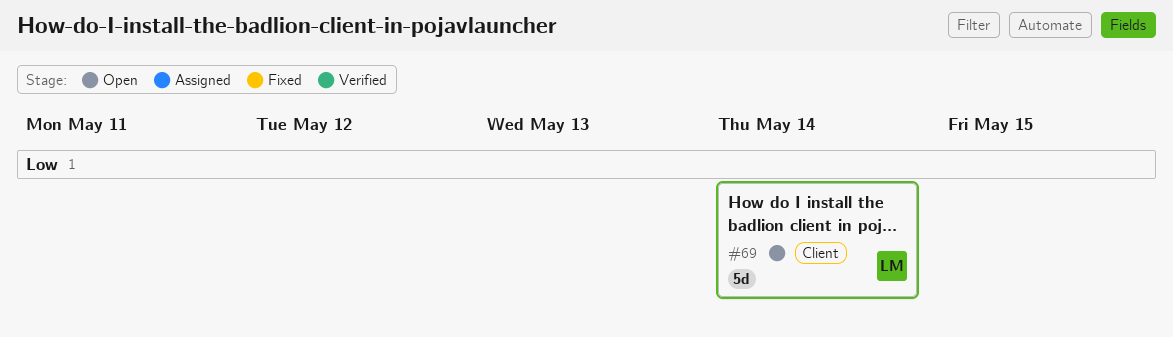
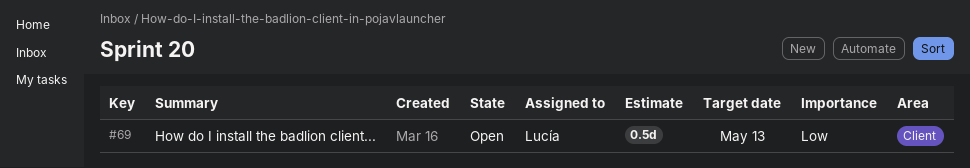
#69, estimate: 5d -> 0.5d
#69, due: May 14 -> May 13

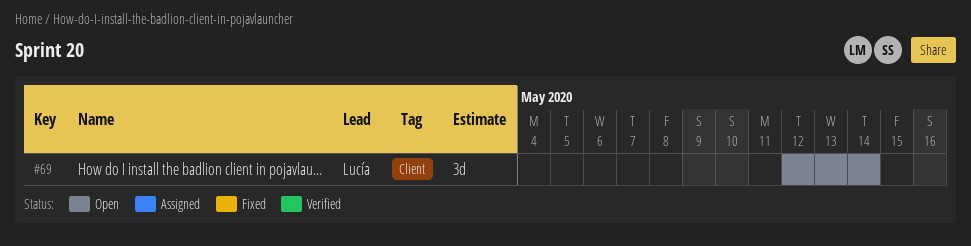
#69, estimate: 0.5d -> 3d
#69, due: May 13 -> May 14

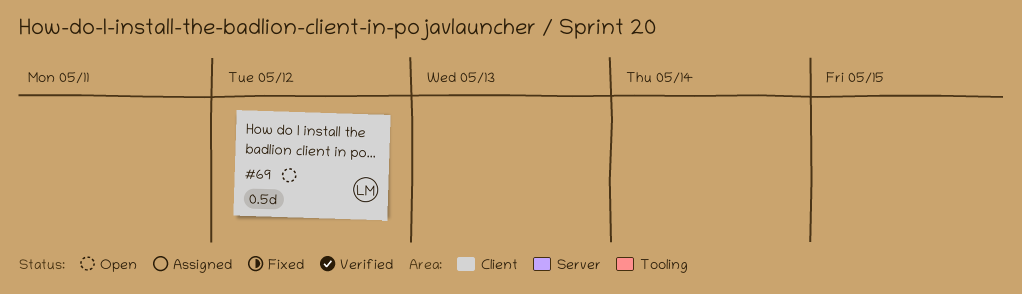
#69, estimate: 3d -> 0.5d
#69, due: May 14 -> May 12

